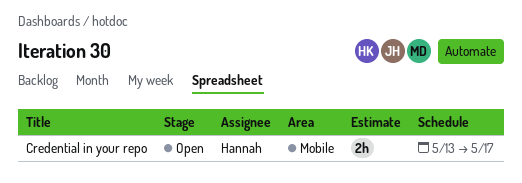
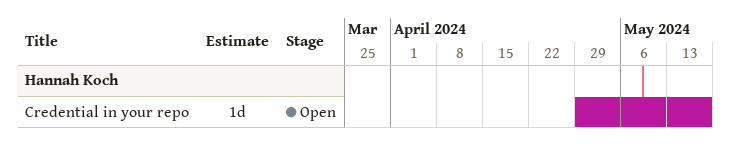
Credential in your repo, estimate: 2h -> 1d
Credential in your repo, start: May 13 -> Apr 29

